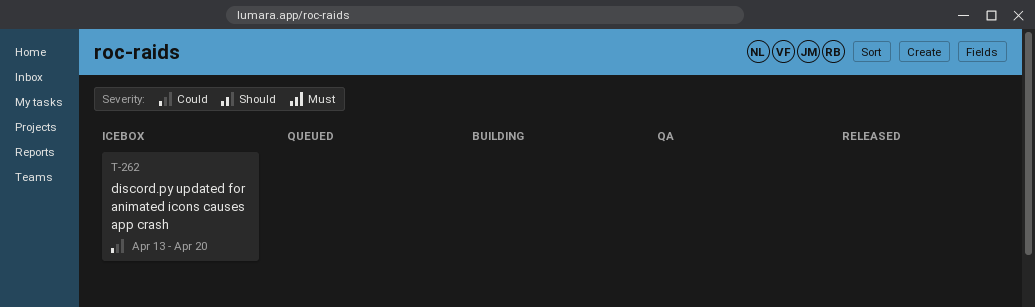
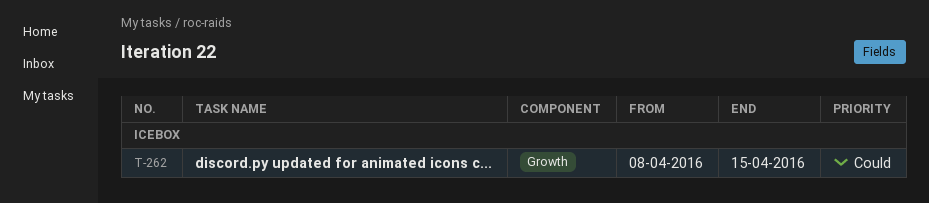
T-262, start: Apr 13 -> Apr 8
T-262, due: Apr 20 -> Apr 15

